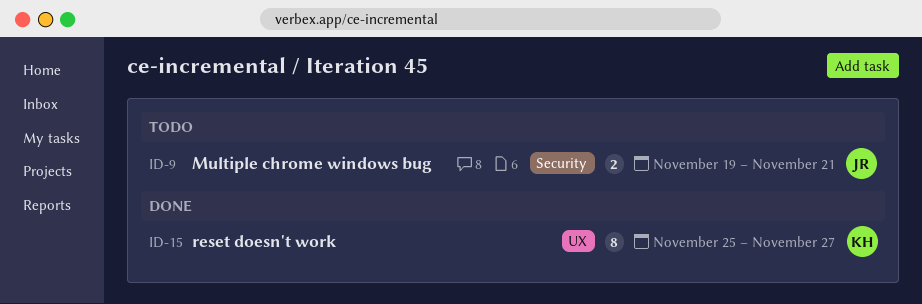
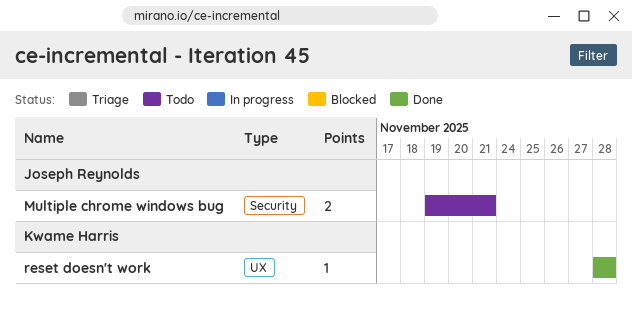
reset doesn't work, estimate: 8 -> 1
reset doesn't work, start: Nov 25 -> Nov 28
reset doesn't work, due: Nov 27 -> Nov 28

